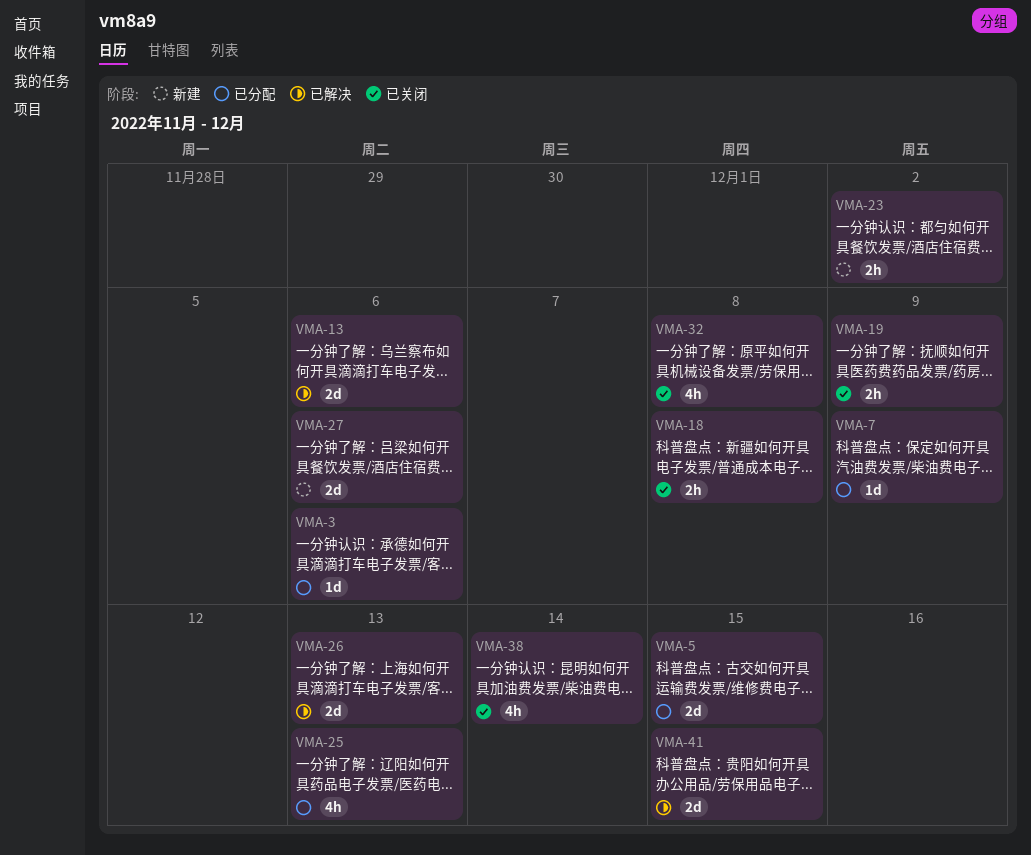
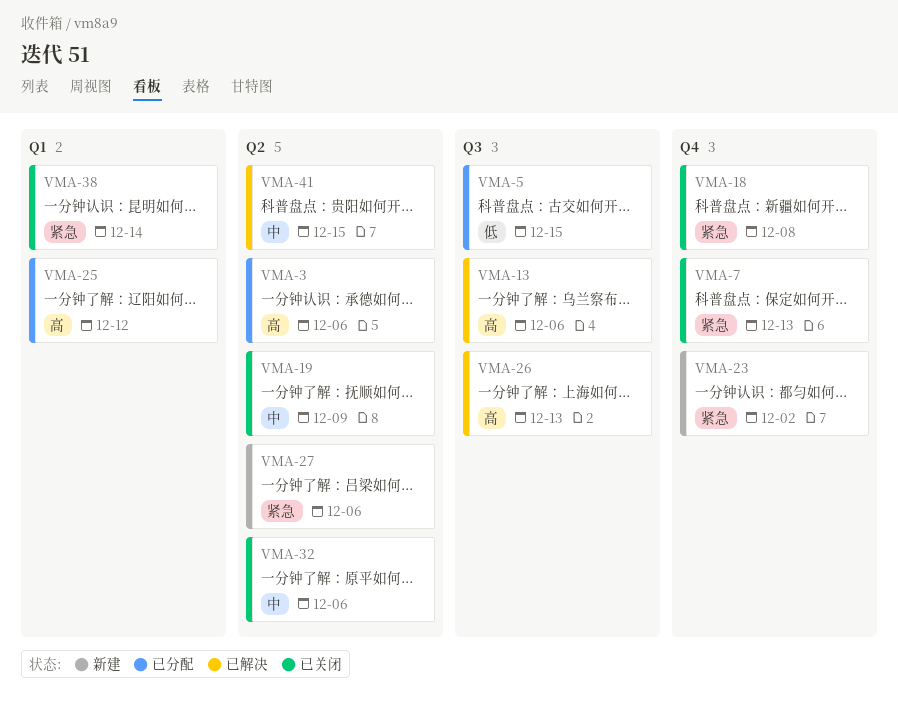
VMA-7, status: 已分配 -> 已关闭
VMA-7, due: Dec 9 -> Dec 13
VMA-25, due: Dec 13 -> Dec 12
VMA-32, due: Dec 8 -> Dec 6

